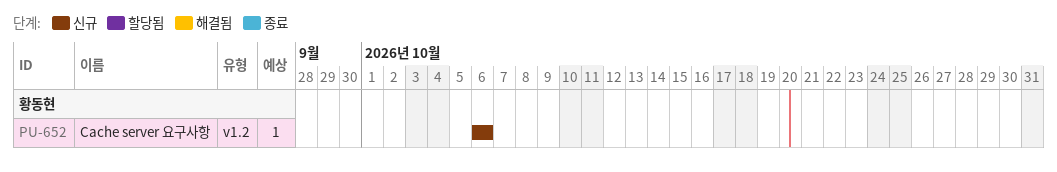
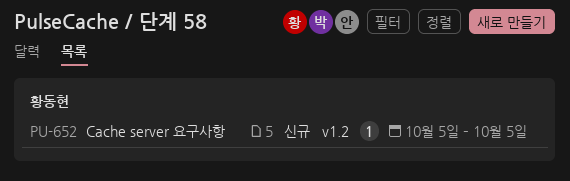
PU-652, start: Oct 6 -> Oct 5
PU-652, due: Oct 6 -> Oct 5

